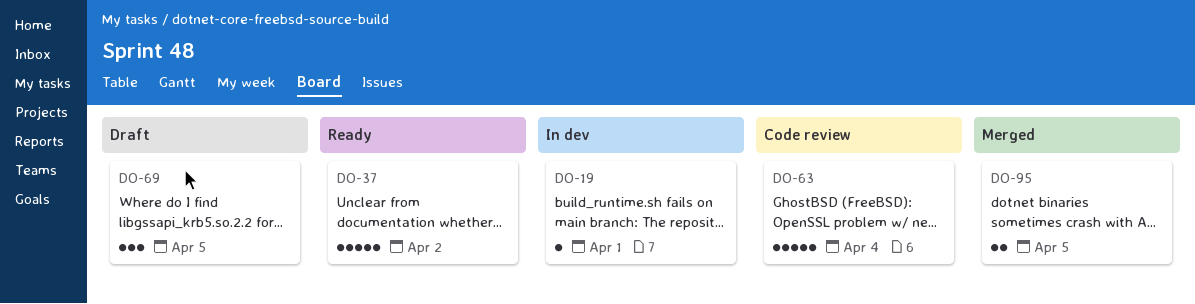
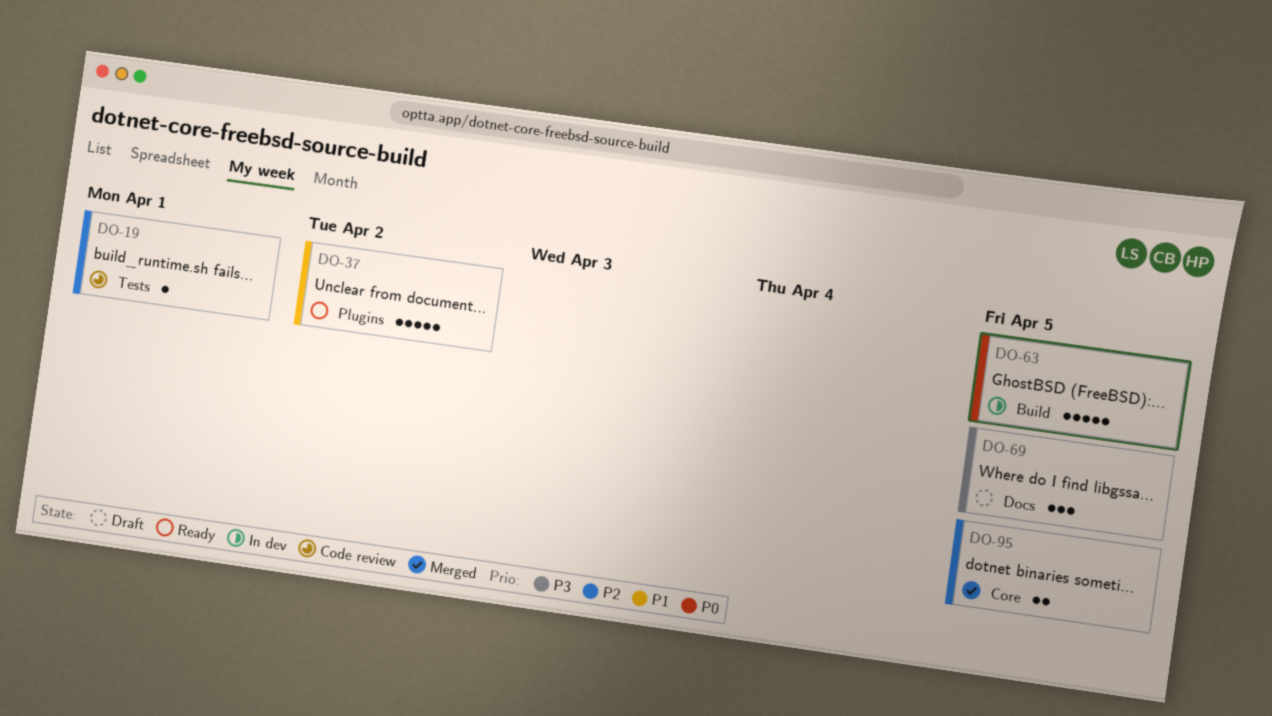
DO-19, status: In dev -> Code review
DO-63, status: Code review -> In dev
DO-63, due: Apr 4 -> Apr 5

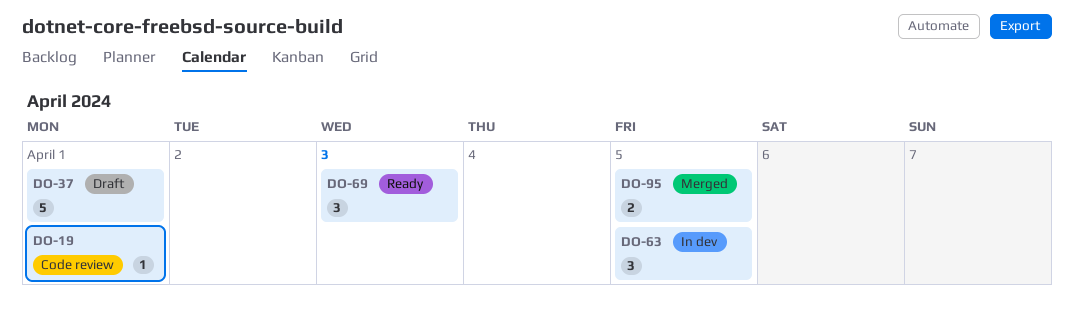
DO-37, status: Ready -> Draft
DO-37, due: Apr 2 -> Apr 1
DO-63, estimate: 5 -> 3
DO-69, status: Draft -> Ready
DO-69, due: Apr 5 -> Apr 3

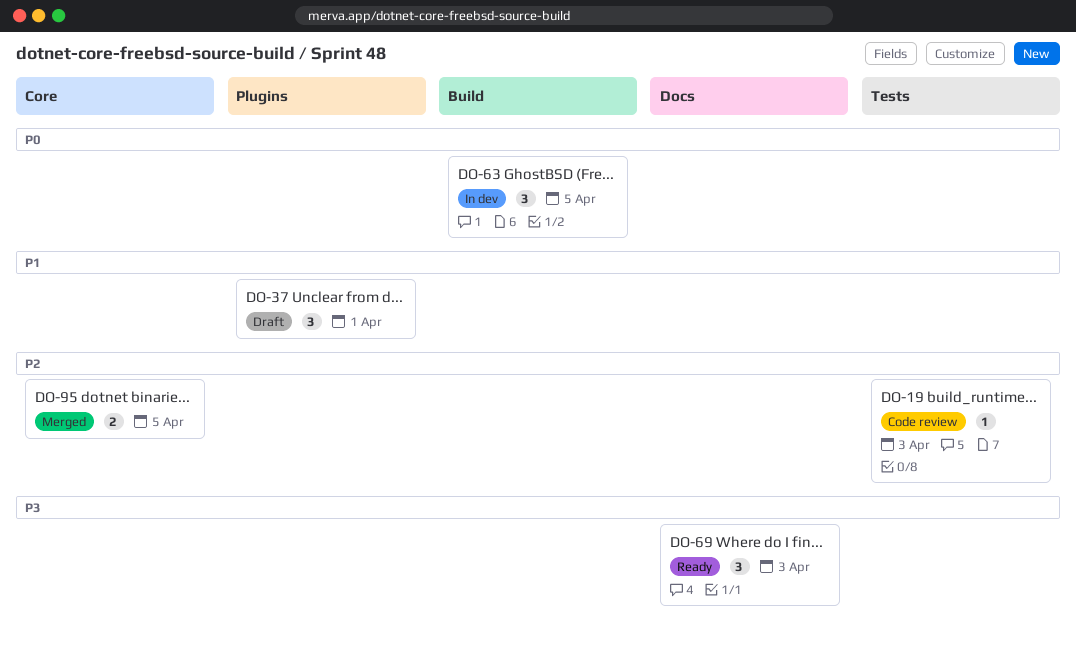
DO-19, due: Apr 1 -> Apr 3
DO-37, estimate: 5 -> 3

